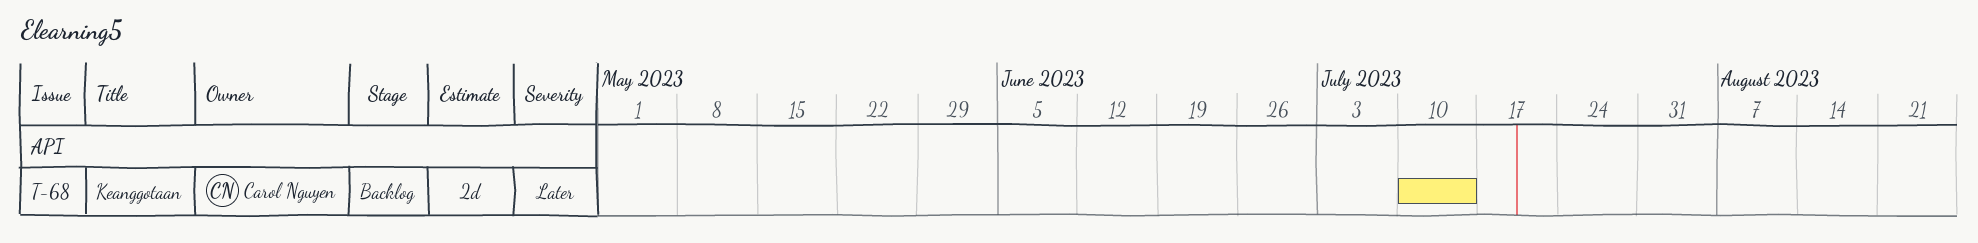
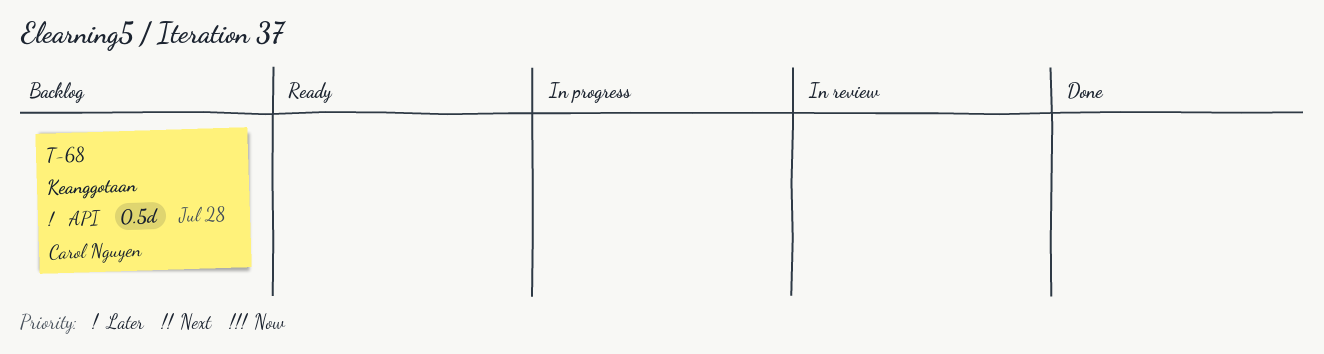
T-68, estimate: 2d -> 0.5d
T-68, due: Jul 14 -> Jul 28

